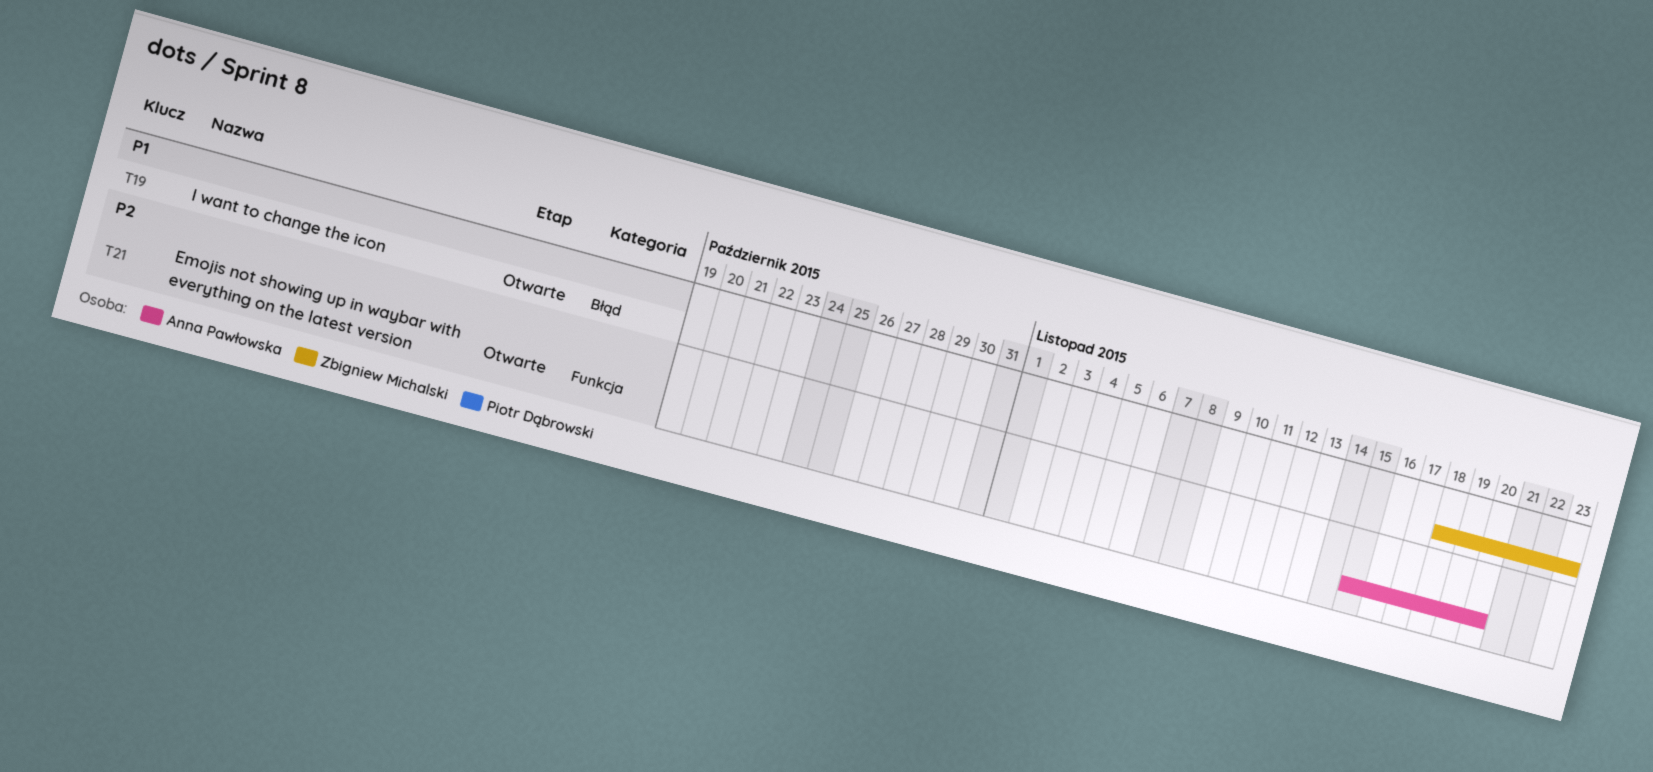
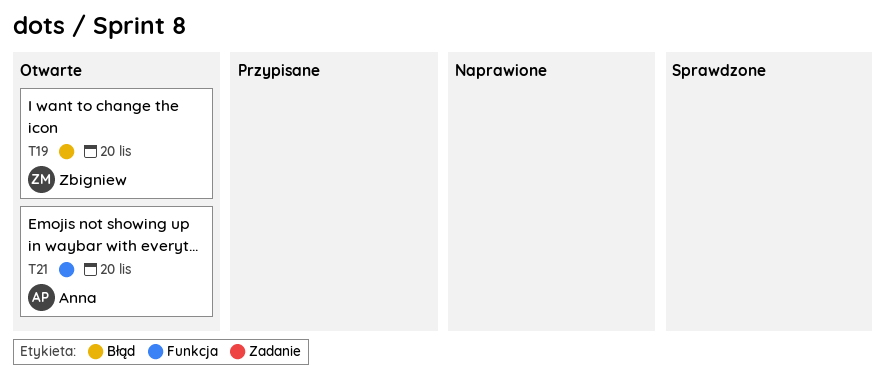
T19, due: Nov 23 -> Nov 20

